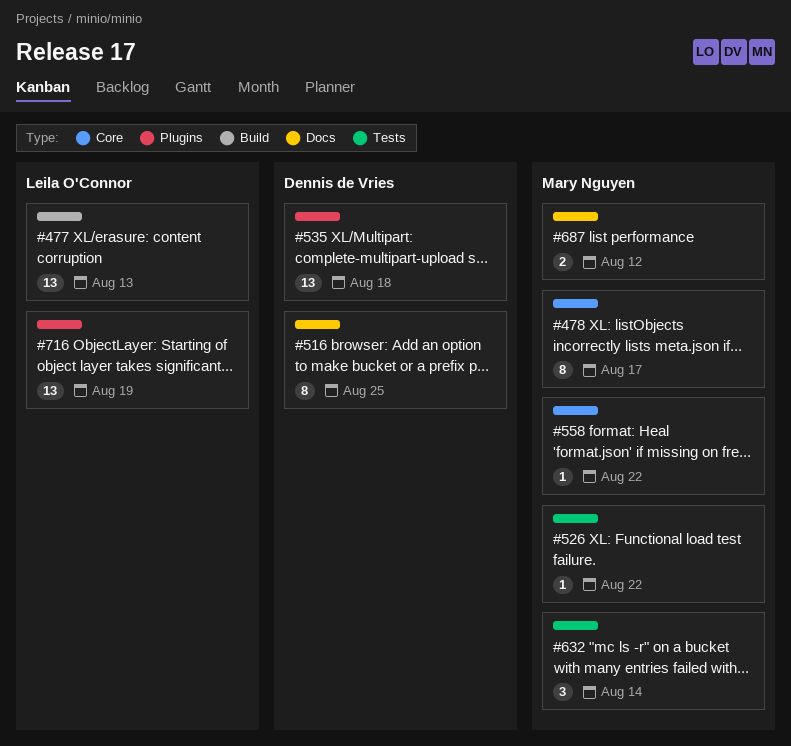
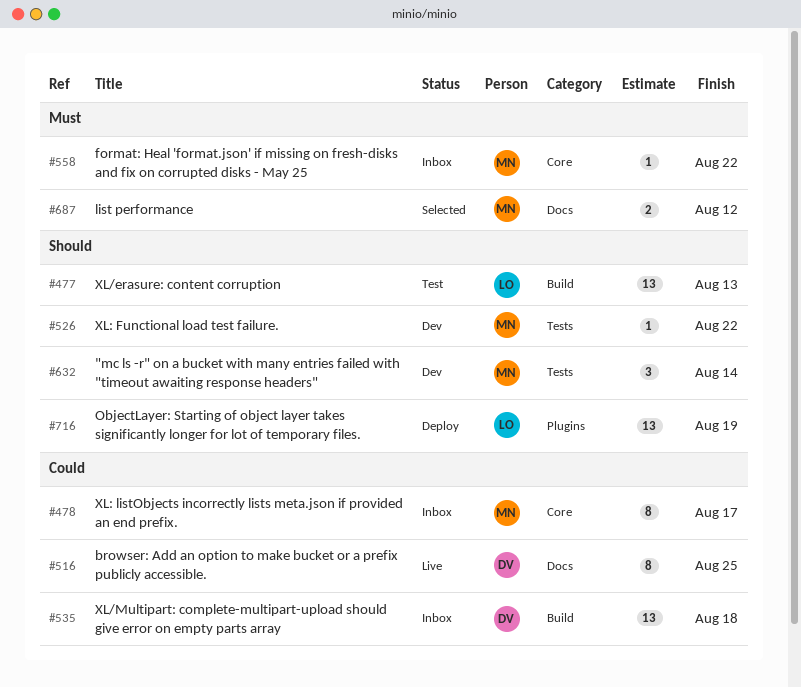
#535, label: Plugins -> Build

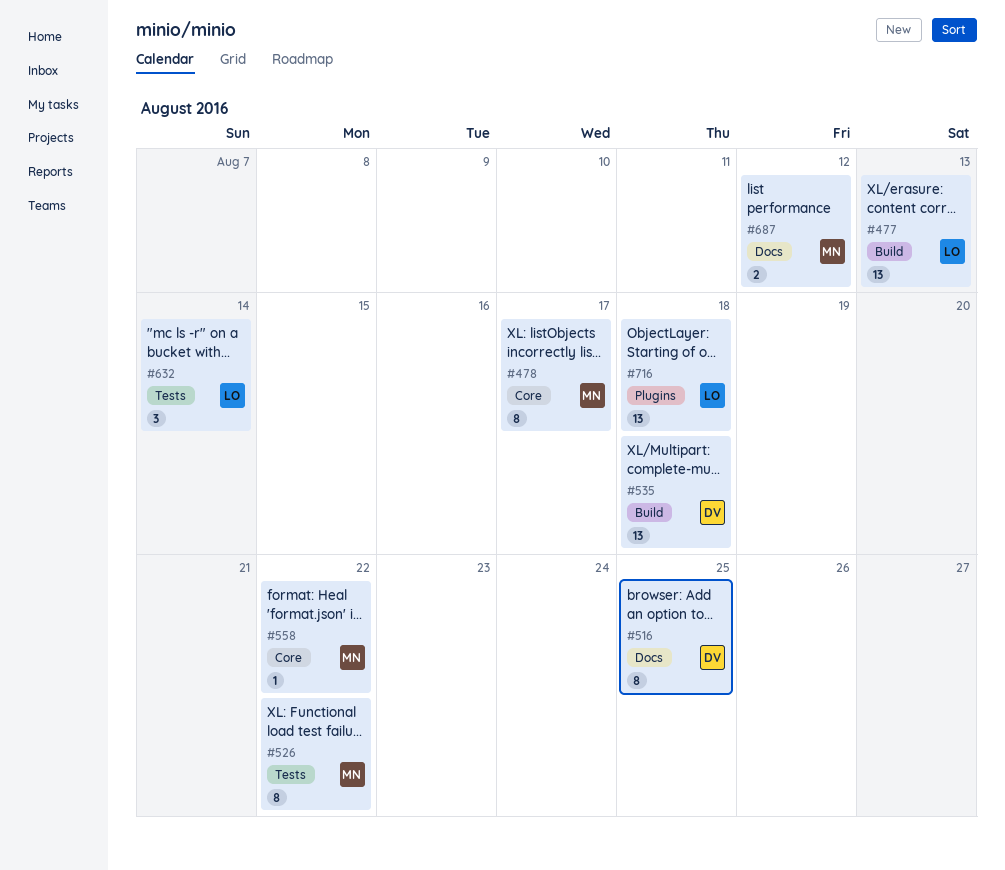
#526, estimate: 1 -> 8
#632, owner: MN -> LO
#716, due: Aug 19 -> Aug 18

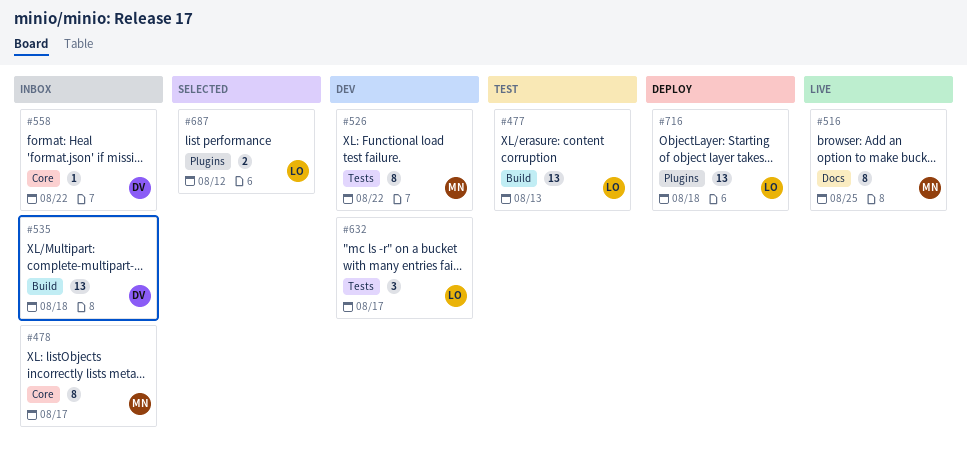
#516, owner: DV -> MN
#558, owner: MN -> DV
#632, due: Aug 14 -> Aug 17
#687, owner: MN -> LO
#687, label: Docs -> Plugins

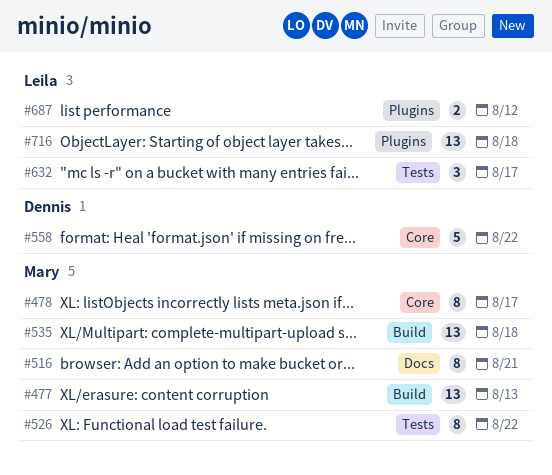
#477, owner: Leila -> Mary
#516, due: Aug 25 -> Aug 21
#535, owner: Dennis -> Mary
#558, estimate: 1 -> 5

